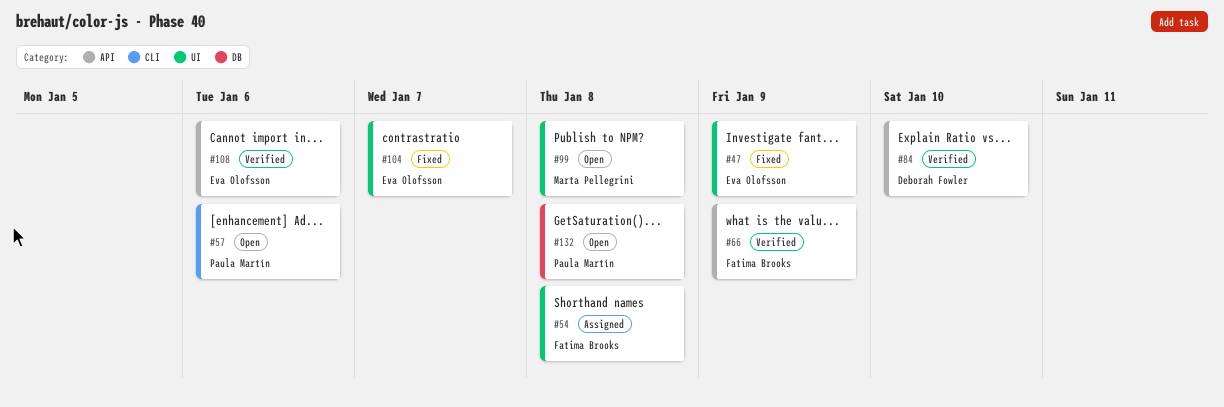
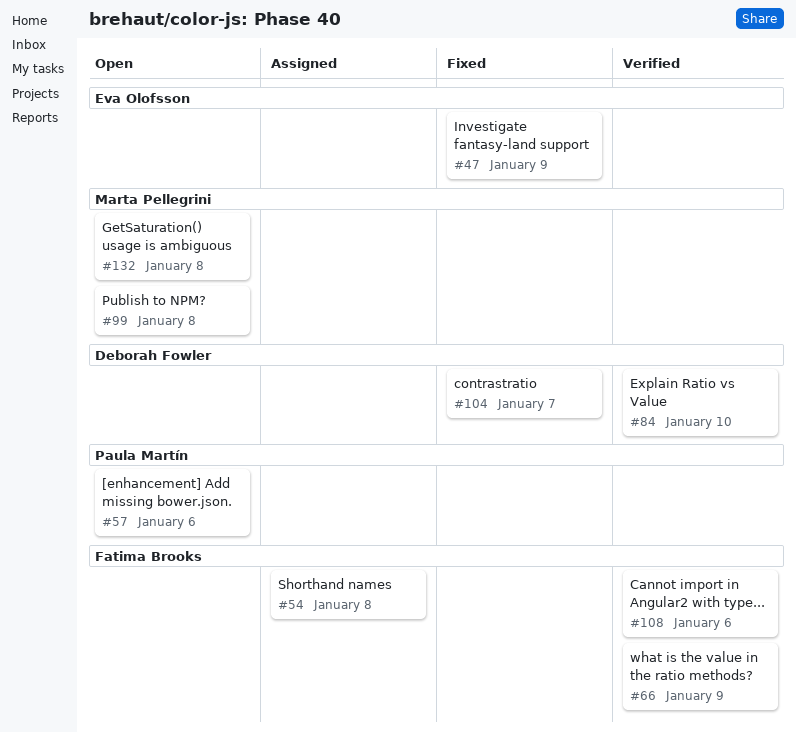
#104, owner: Eva Olofsson -> Deborah Fowler
#108, owner: Eva Olofsson -> Fatima Brooks
#132, owner: Paula Martín -> Marta Pellegrini

